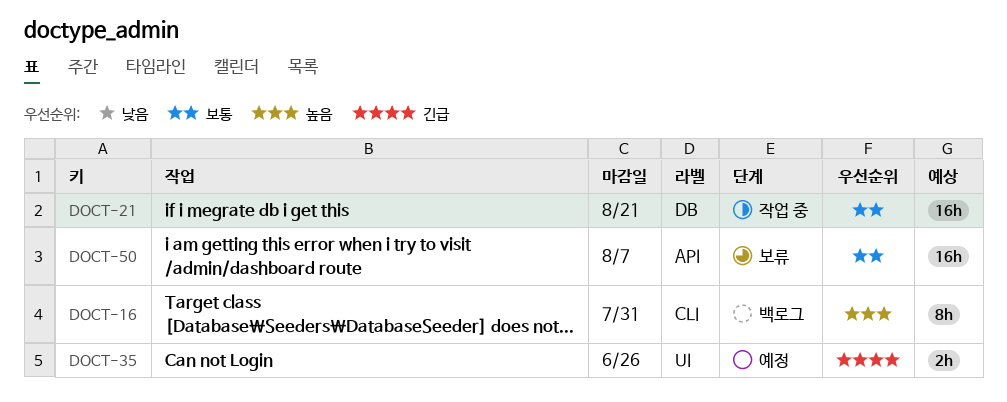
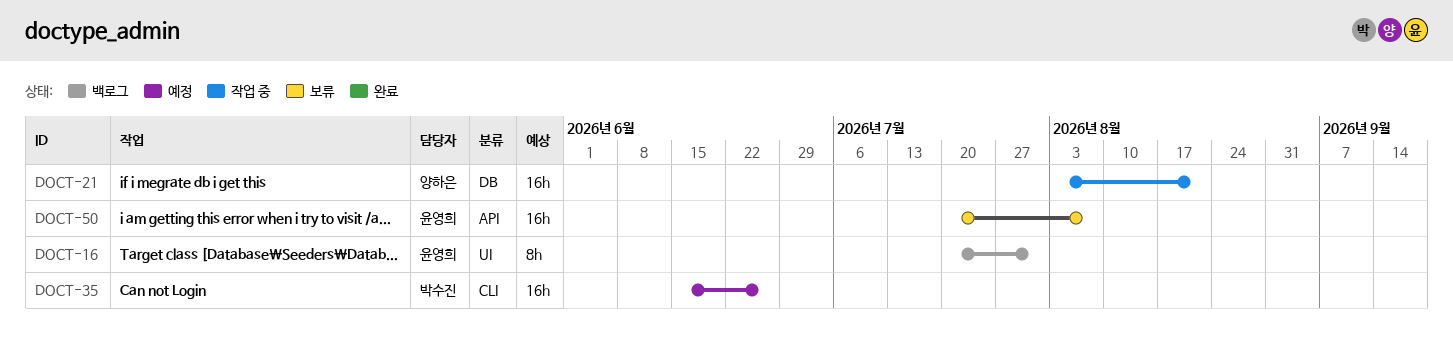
DOCT-16, label: CLI -> UI
DOCT-35, label: UI -> CLI
DOCT-35, estimate: 2h -> 16h

